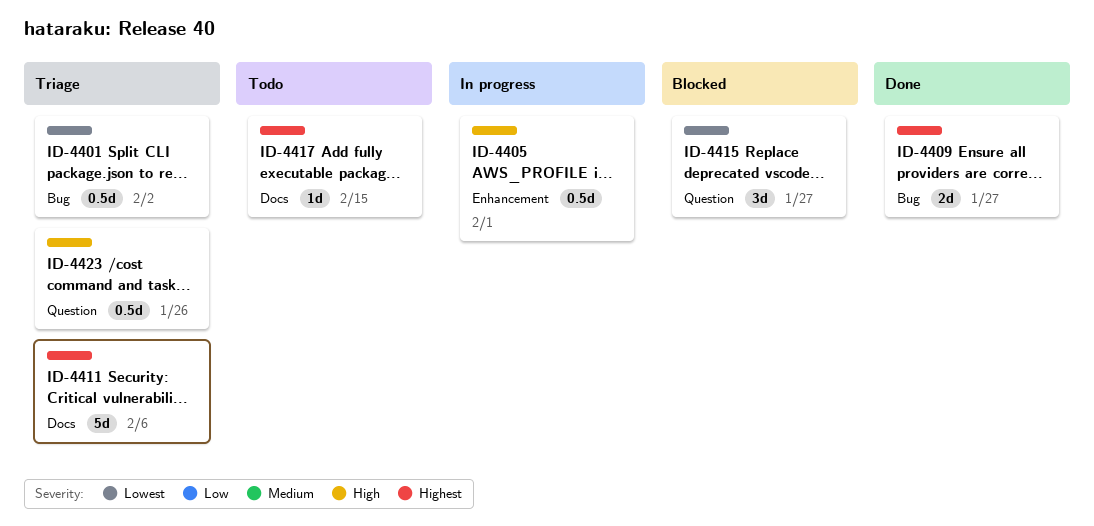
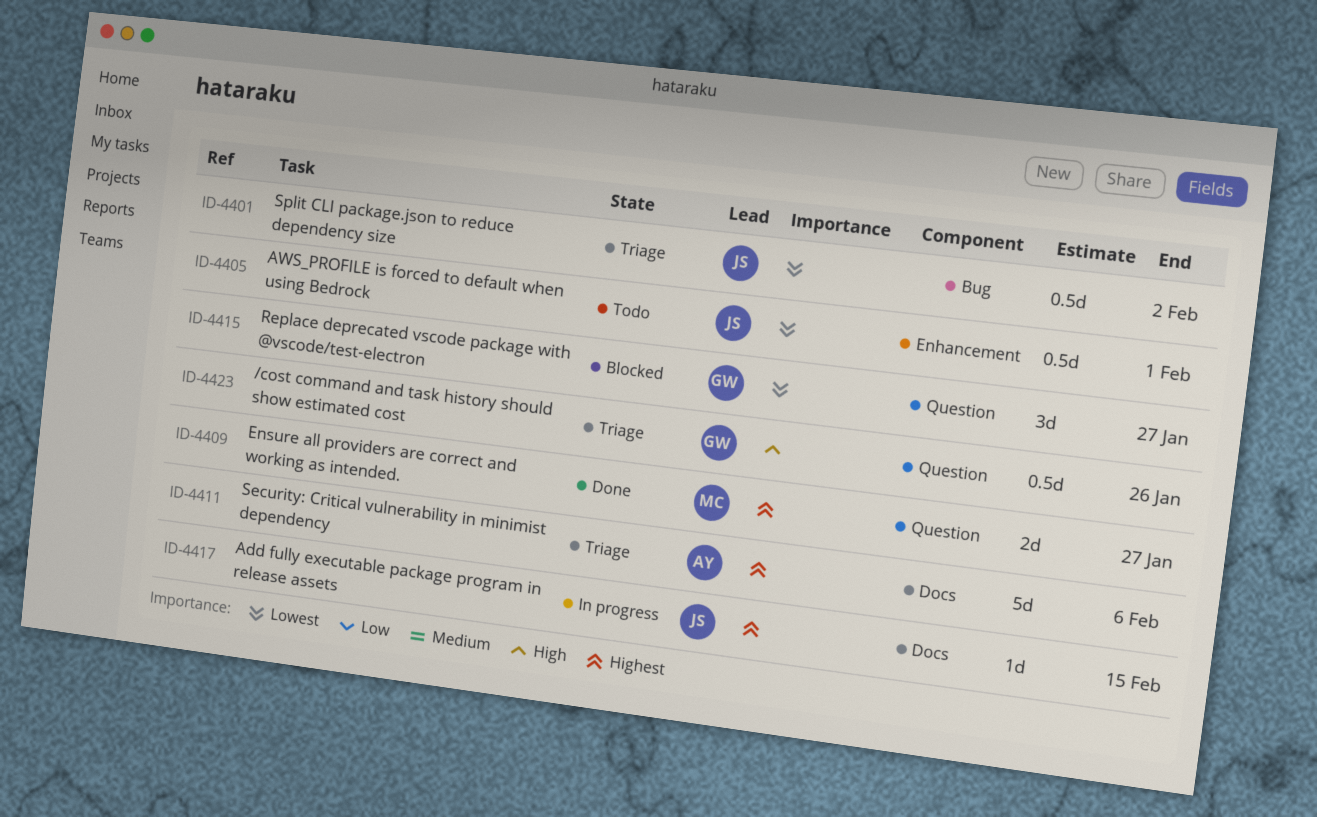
ID-4405, status: In progress -> Todo
ID-4405, priority: High -> Lowest
ID-4409, label: Bug -> Question
ID-4417, status: Todo -> In progress

